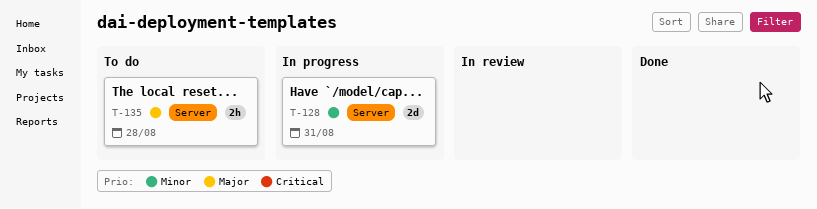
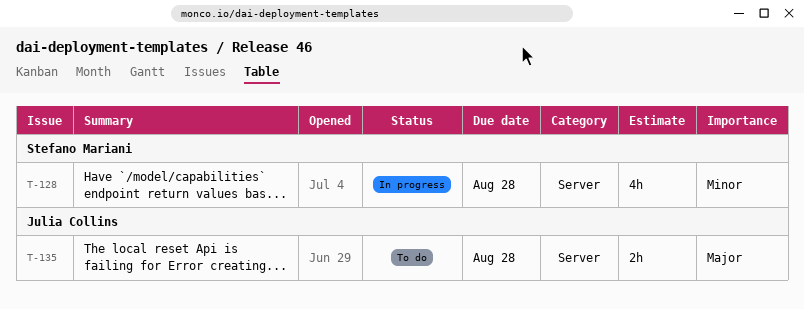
T-128, estimate: 2d -> 4h
T-128, due: Aug 31 -> Aug 28

